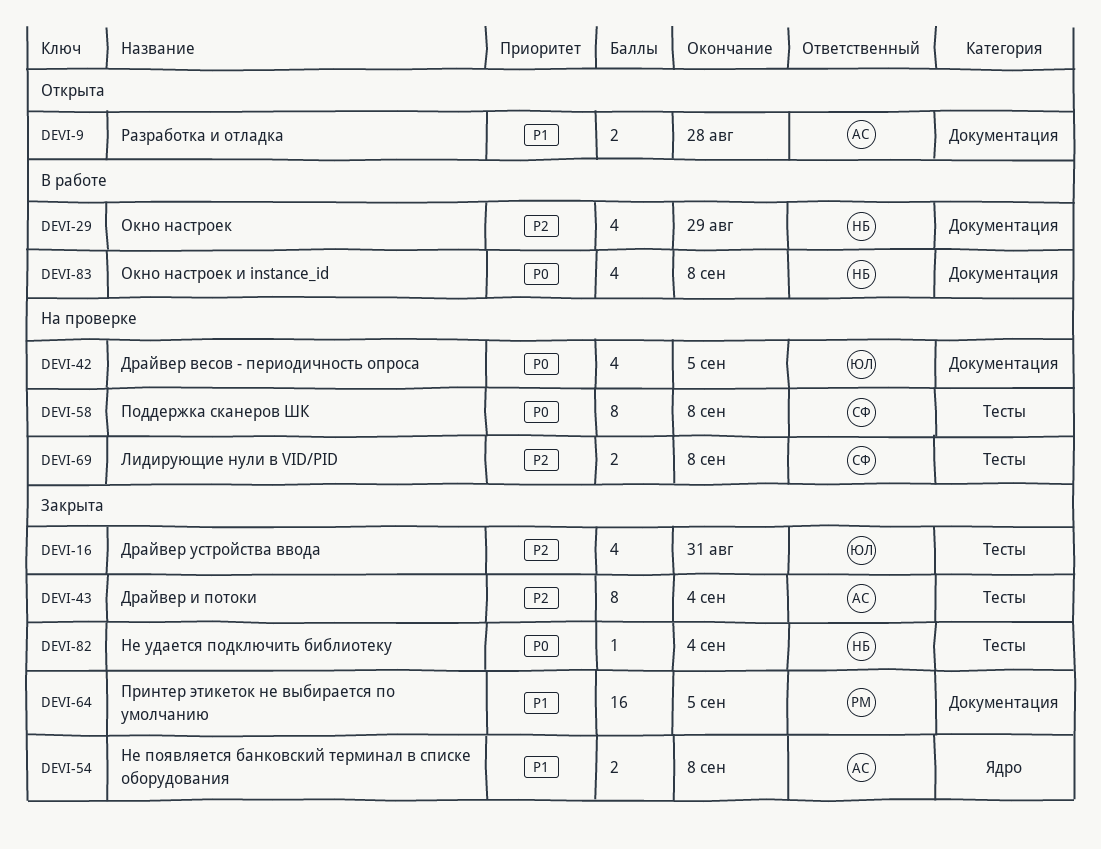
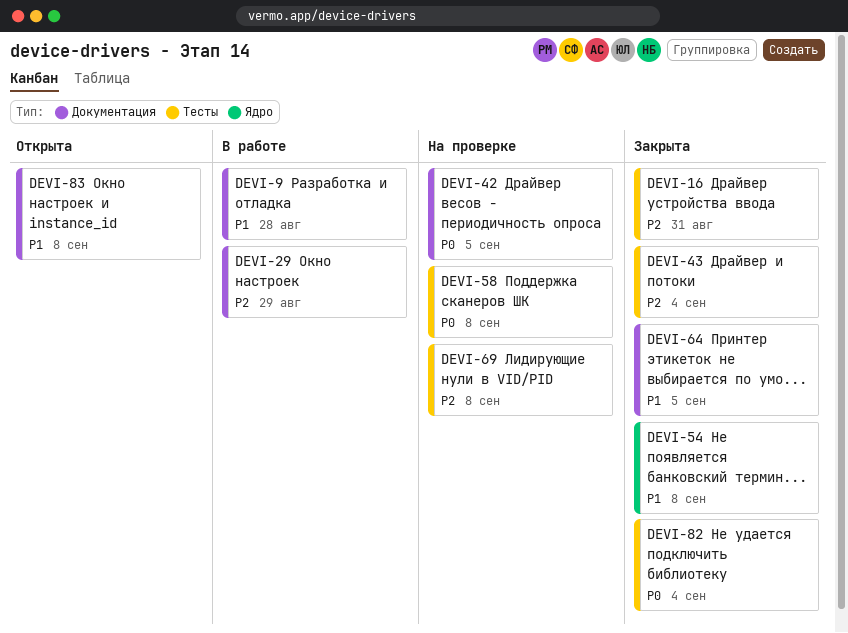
DEVI-9, status: Открыта -> В работе
DEVI-83, status: В работе -> Открыта
DEVI-83, priority: P0 -> P1

